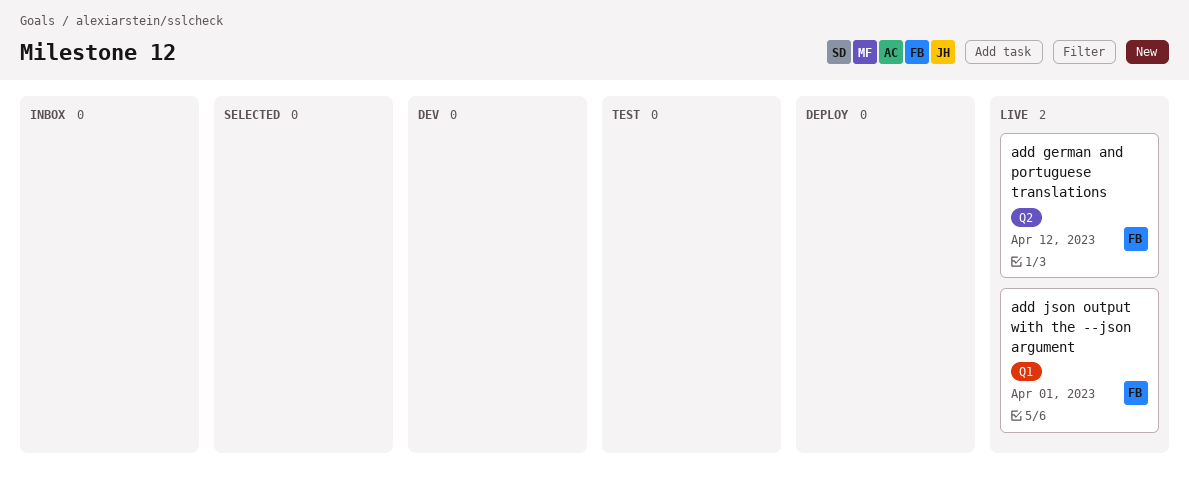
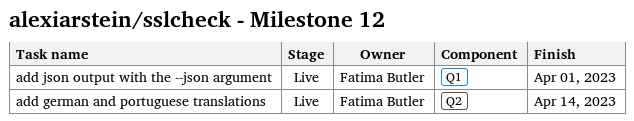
add german and portuguese translations, due: Apr 12 -> Apr 14

